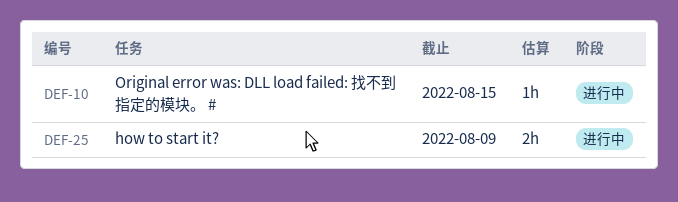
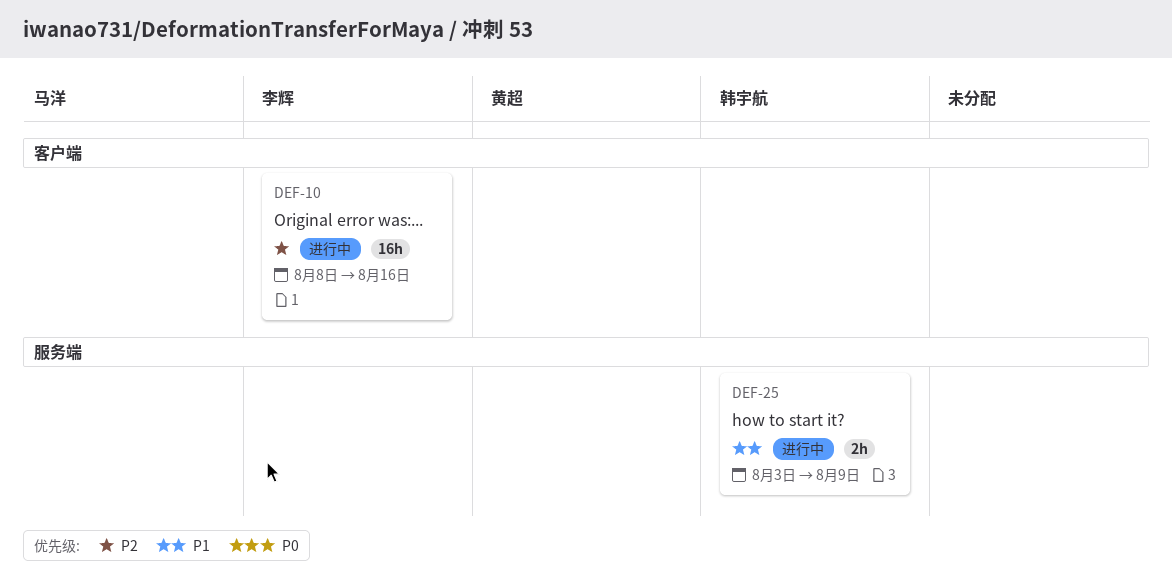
DEF-10, estimate: 1h -> 16h
DEF-10, due: Aug 15 -> Aug 16

